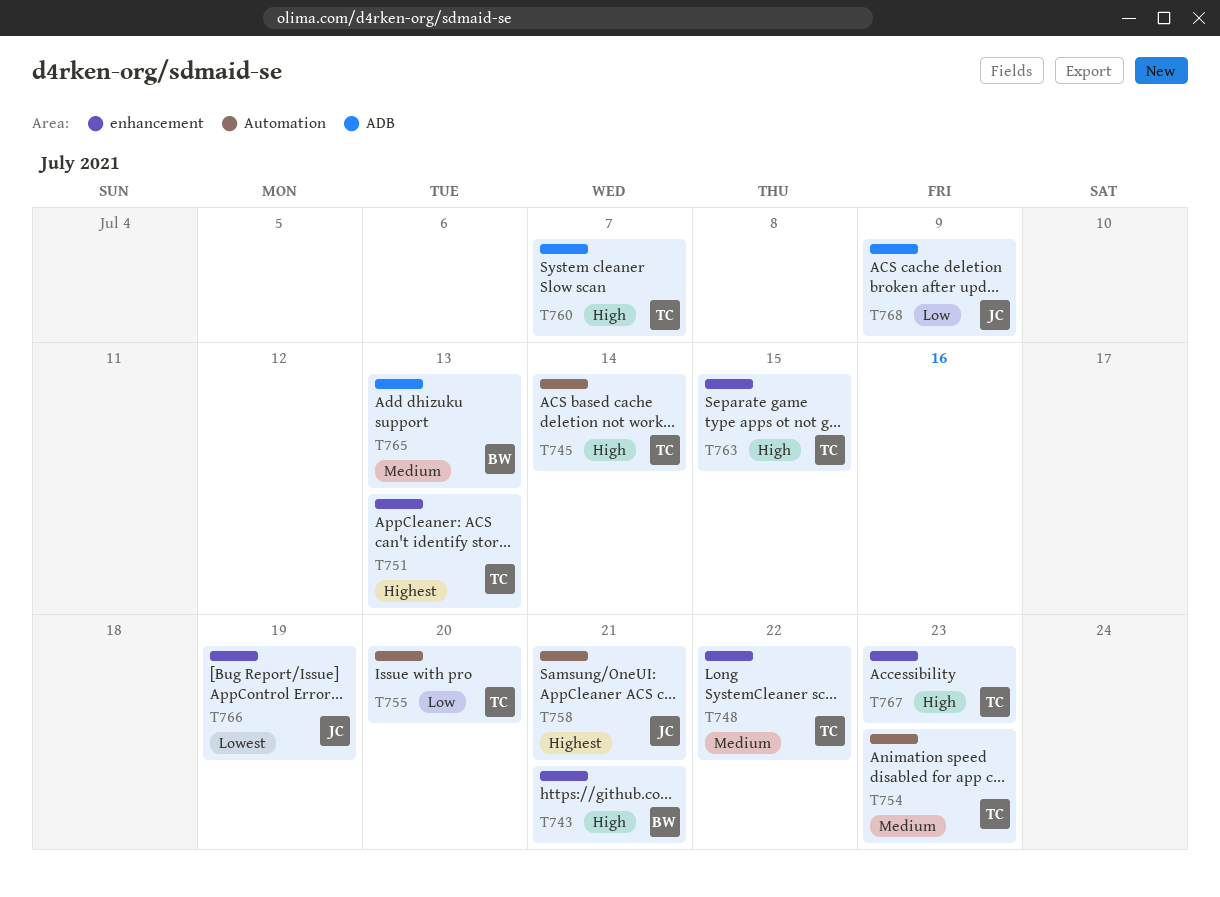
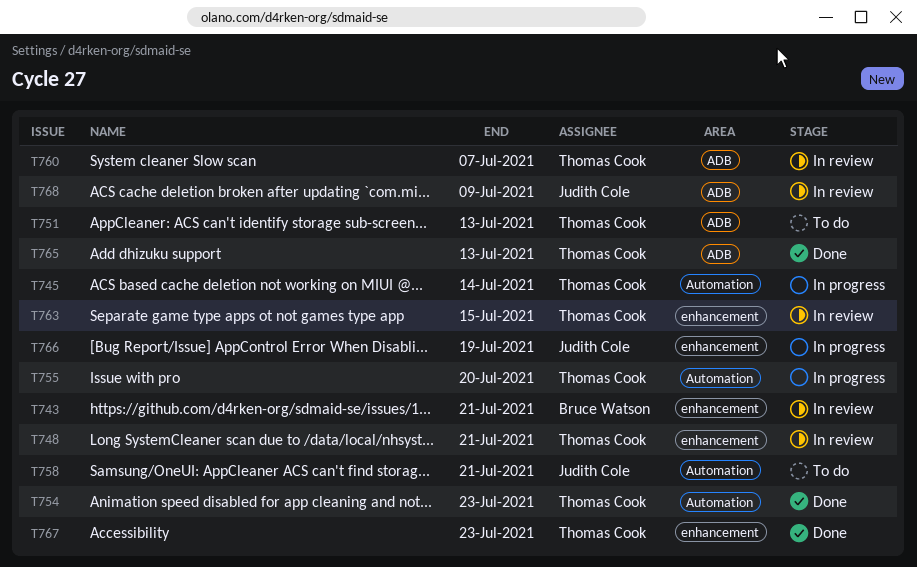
T748, due: Jul 22 -> Jul 21
T751, label: enhancement -> ADB
T765, owner: Bruce Watson -> Thomas Cook

